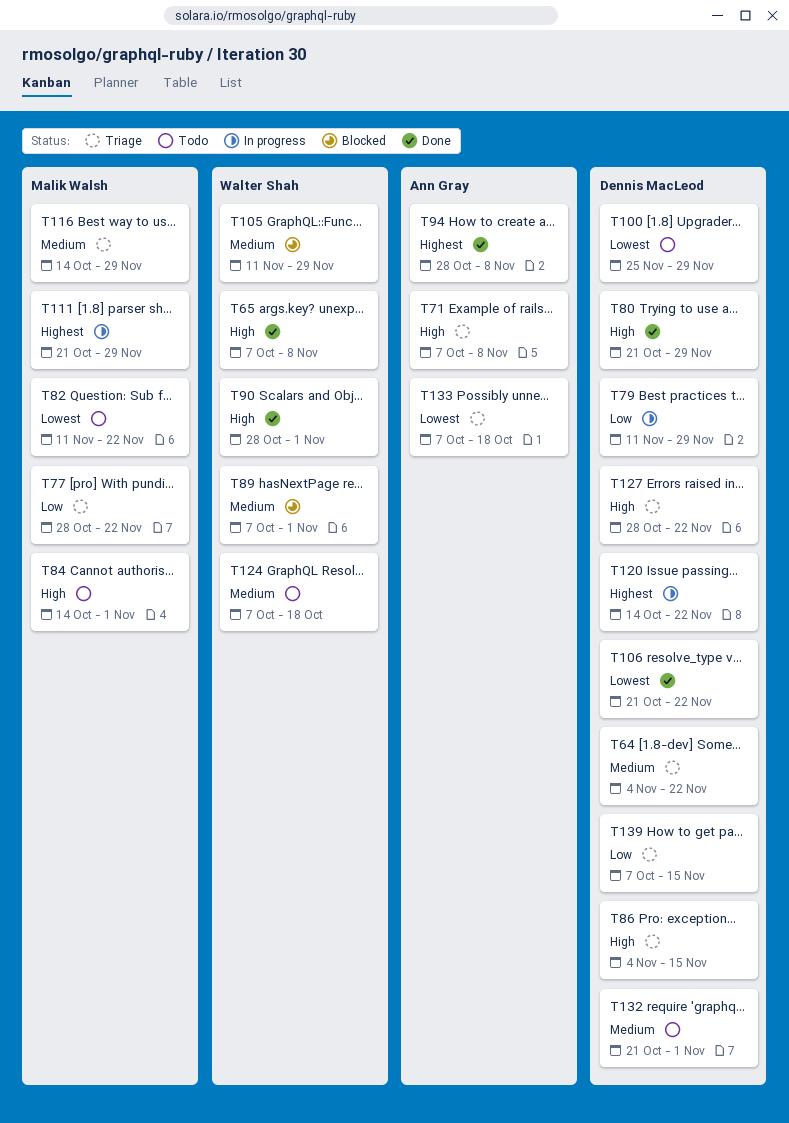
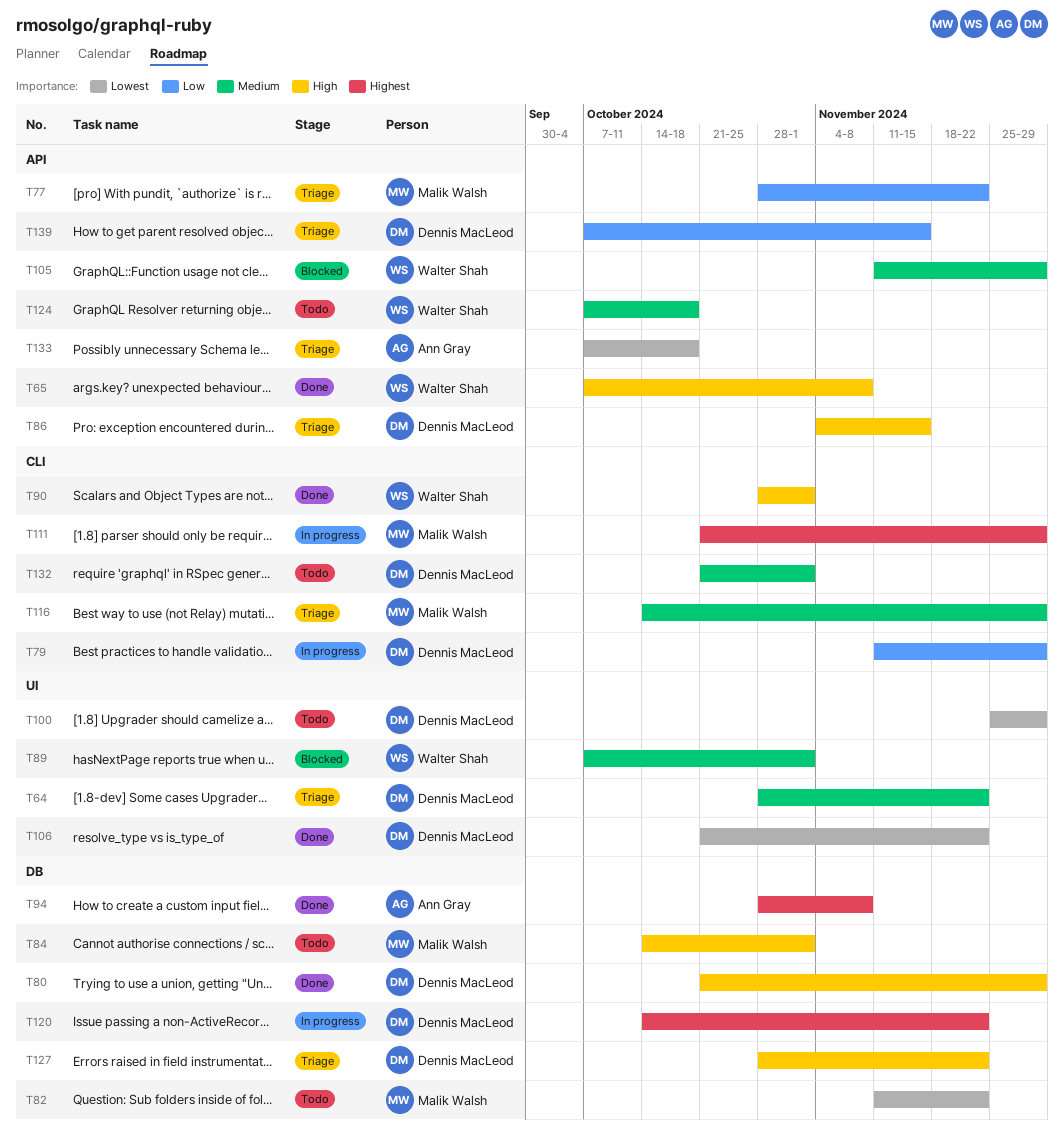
T64, start: Nov 4 -> Oct 28
T71: present -> none

